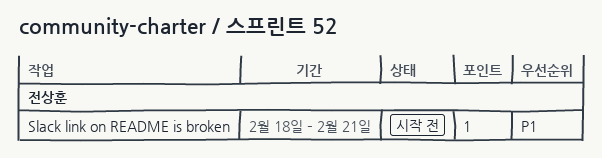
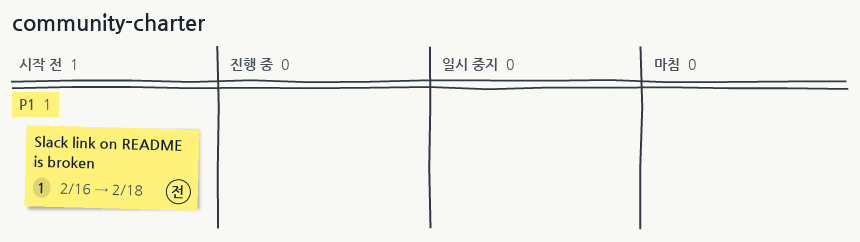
Slack link on README is broken, start: Feb 18 -> Feb 16
Slack link on README is broken, due: Feb 21 -> Feb 18

